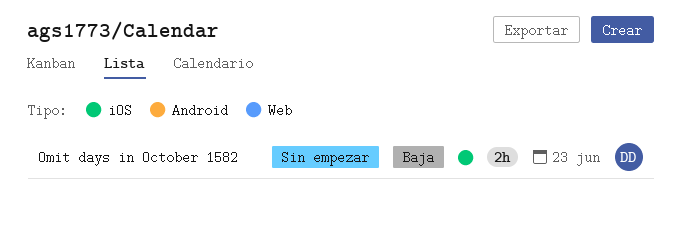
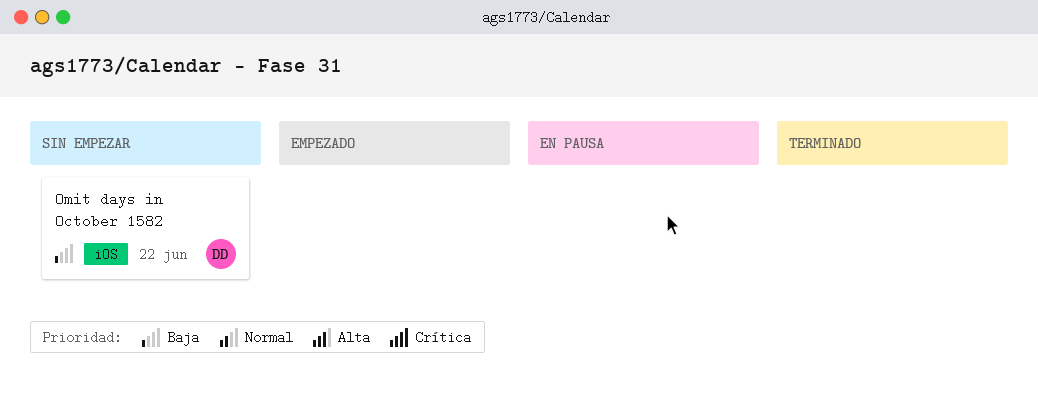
Omit days in October 1582, due: Jun 23 -> Jun 22

